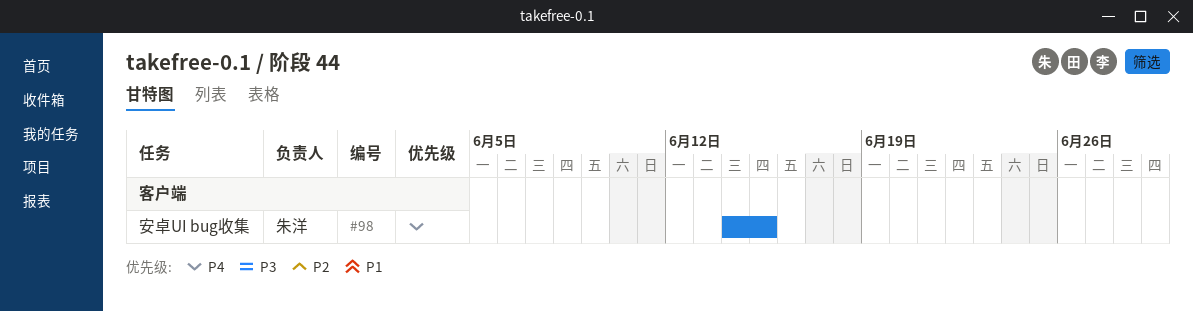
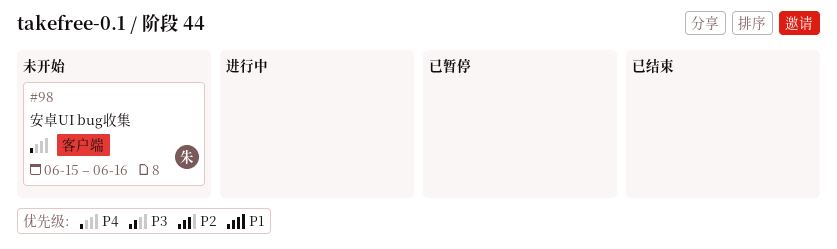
#98, start: Jun 14 -> Jun 15
#98, due: Jun 15 -> Jun 16

